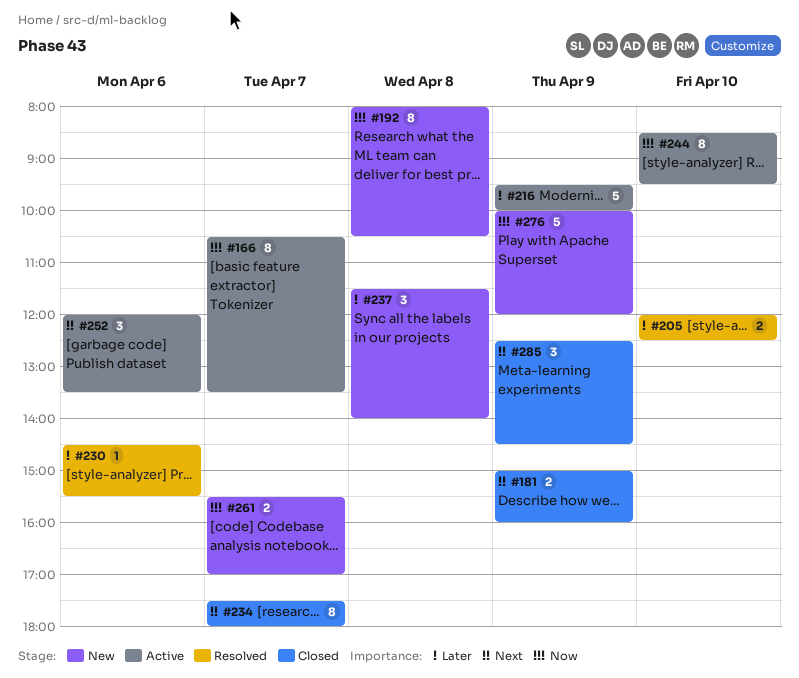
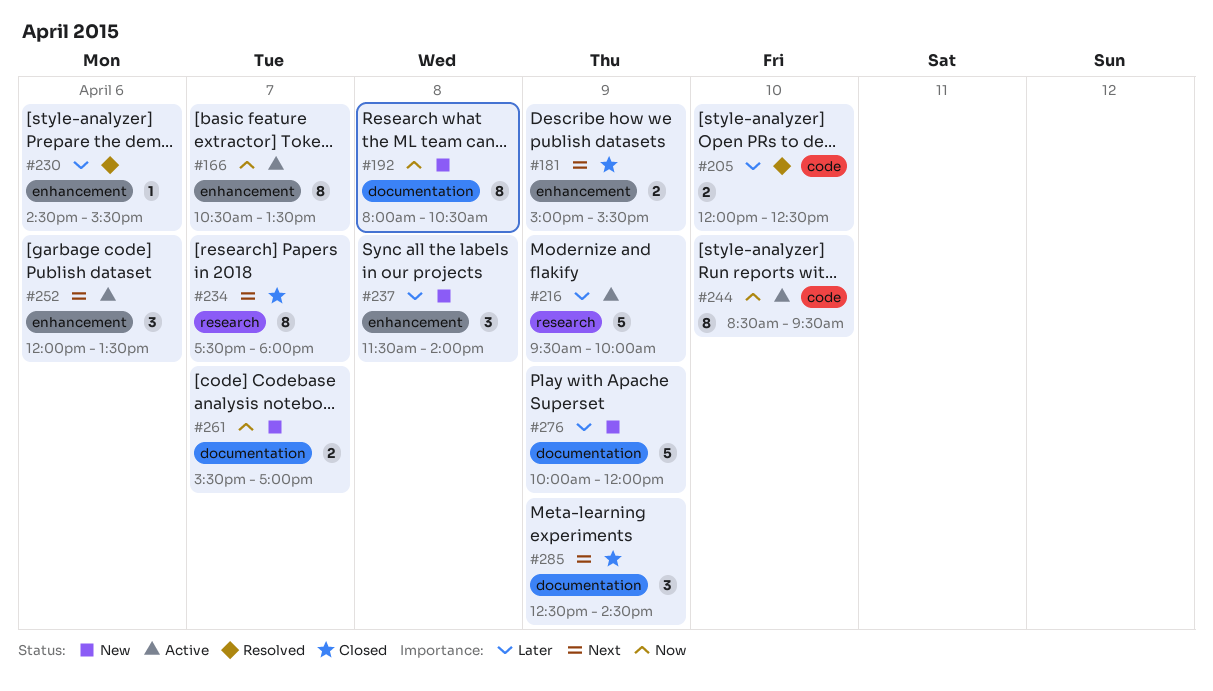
#181, ends: 16:00 -> 15:30
#276, priority: Now -> Later

